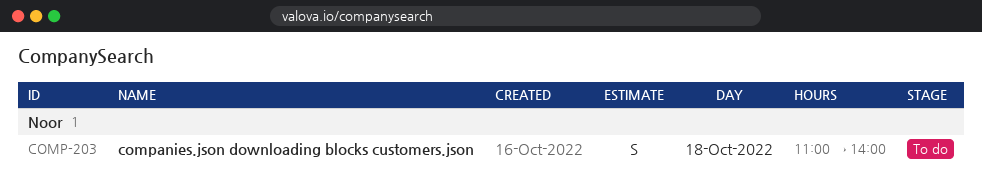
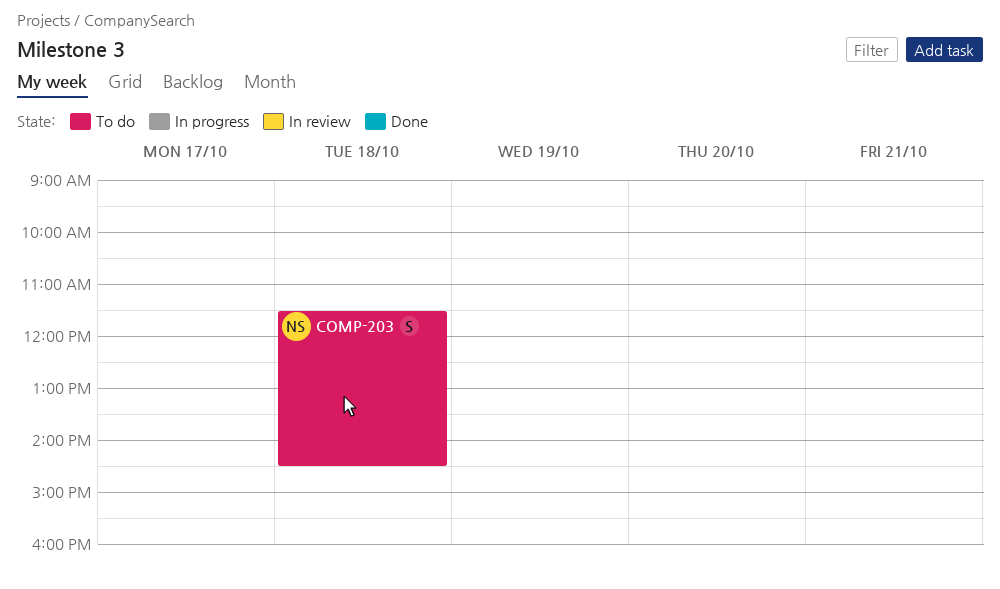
COMP-203, begins: 11:00 -> 11:30
COMP-203, ends: 14:00 -> 14:30

